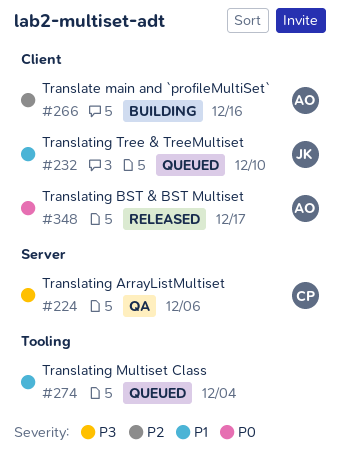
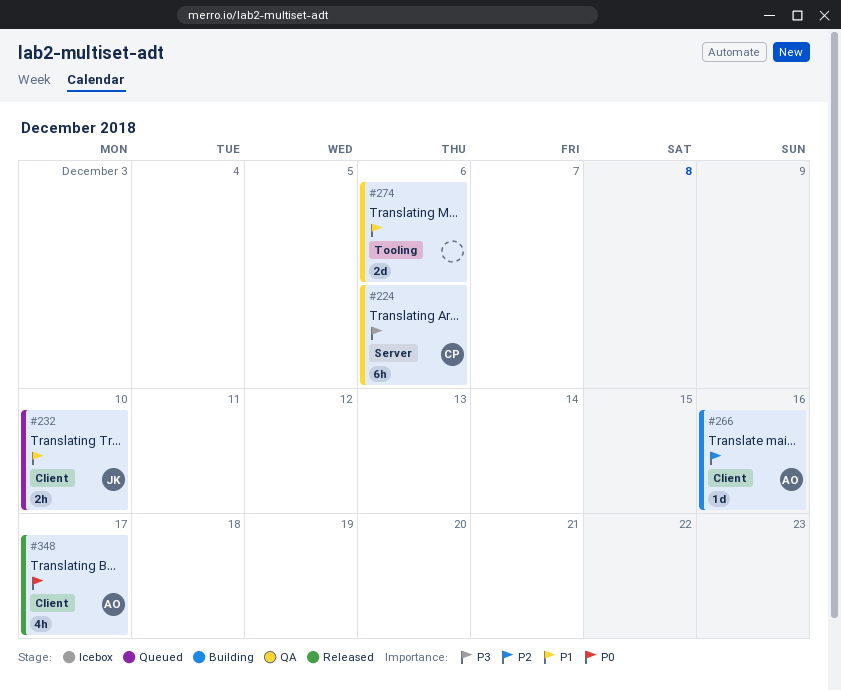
#274, status: Queued -> QA
#274, due: Dec 4 -> Dec 6

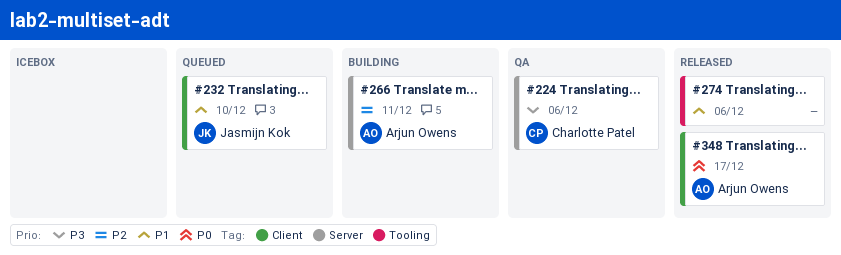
#266, label: Client -> Server
#266, due: Dec 16 -> Dec 11
#274, status: QA -> Released

